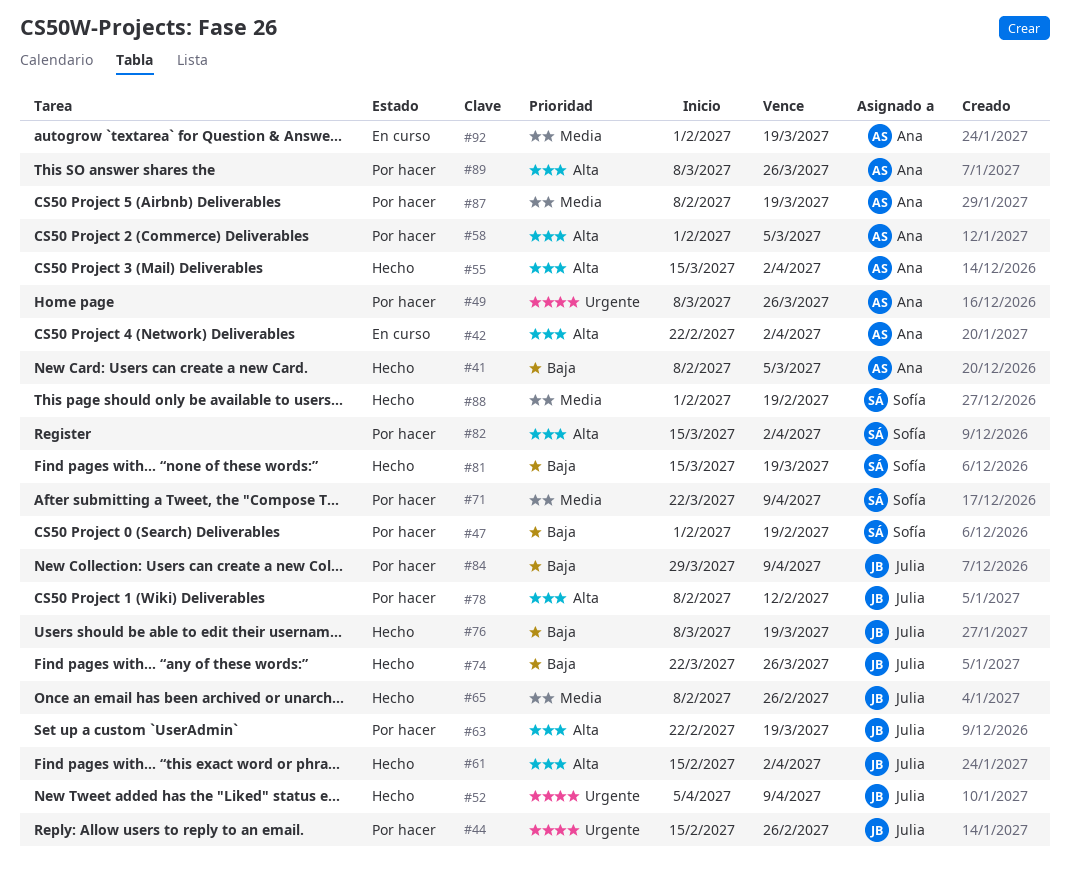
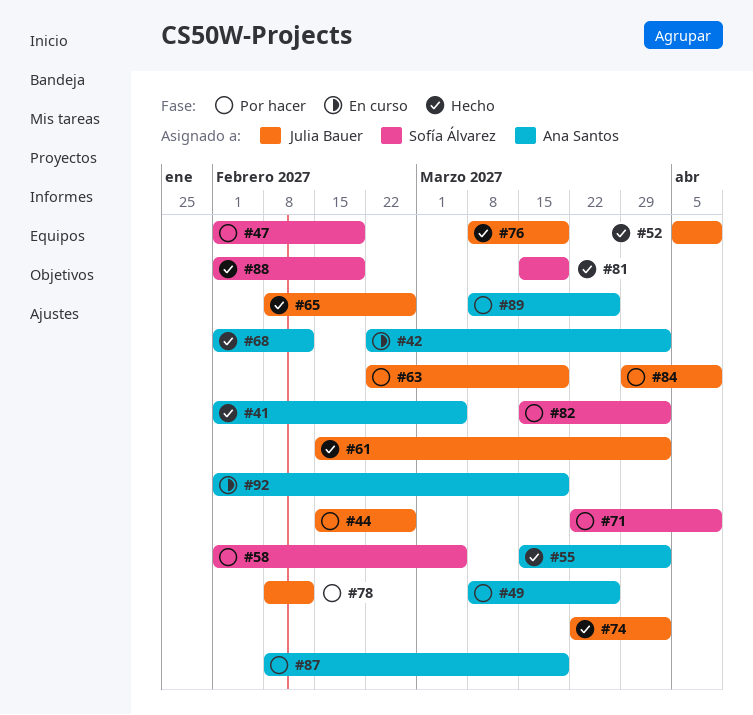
#41, start: Feb 8 -> Feb 1
#58, owner: Ana Santos -> Sofía Álvarez
#68: none -> present
#74, due: Mar 26 -> Apr 2

